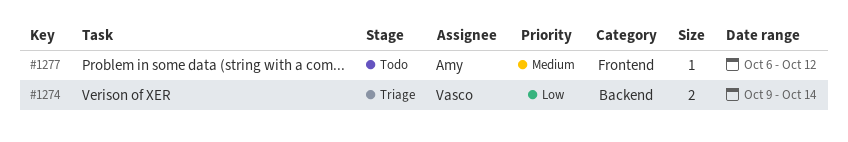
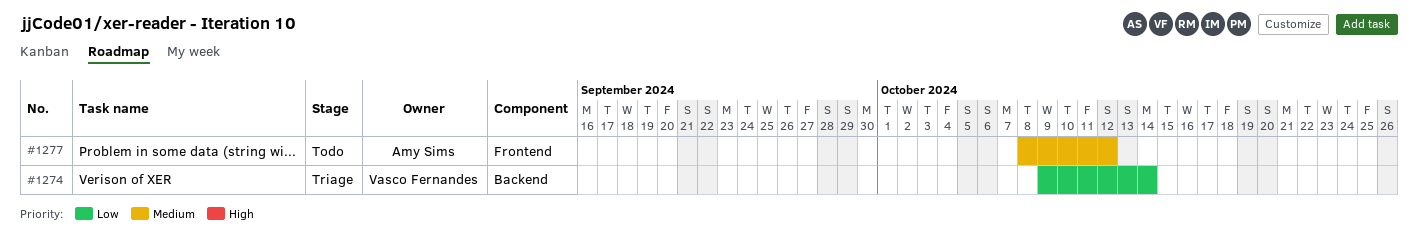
#1277, start: Oct 6 -> Oct 8

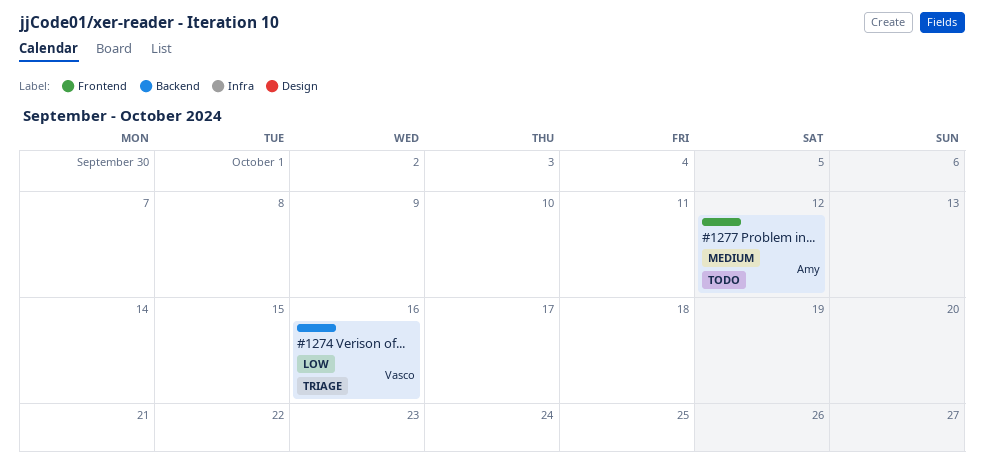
#1274, due: Oct 14 -> Oct 16

